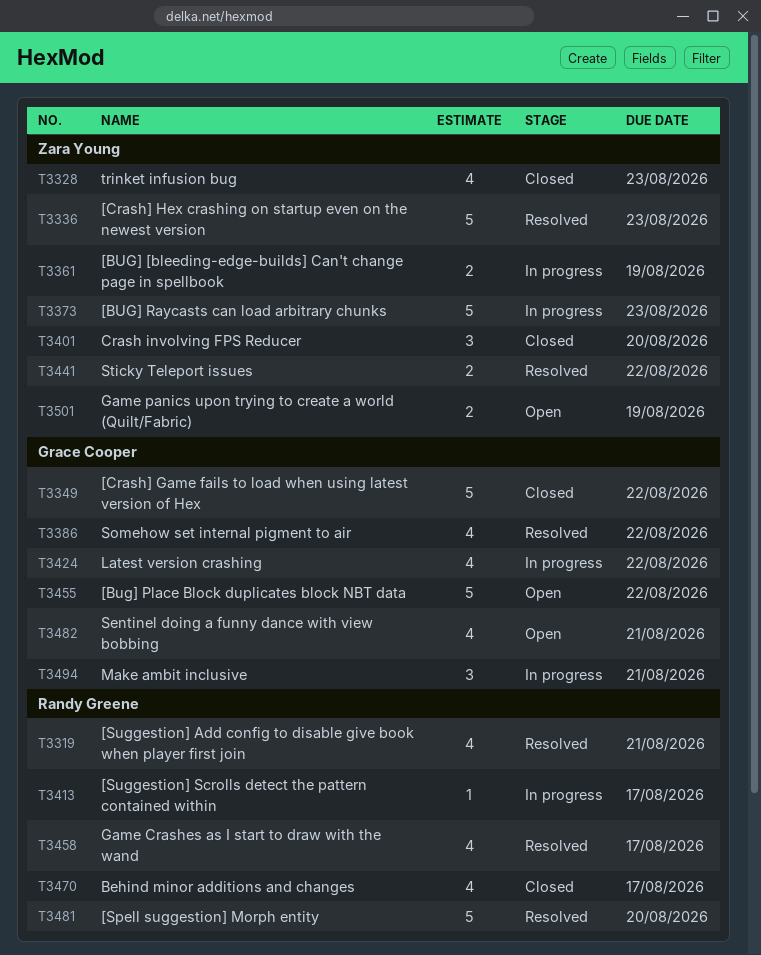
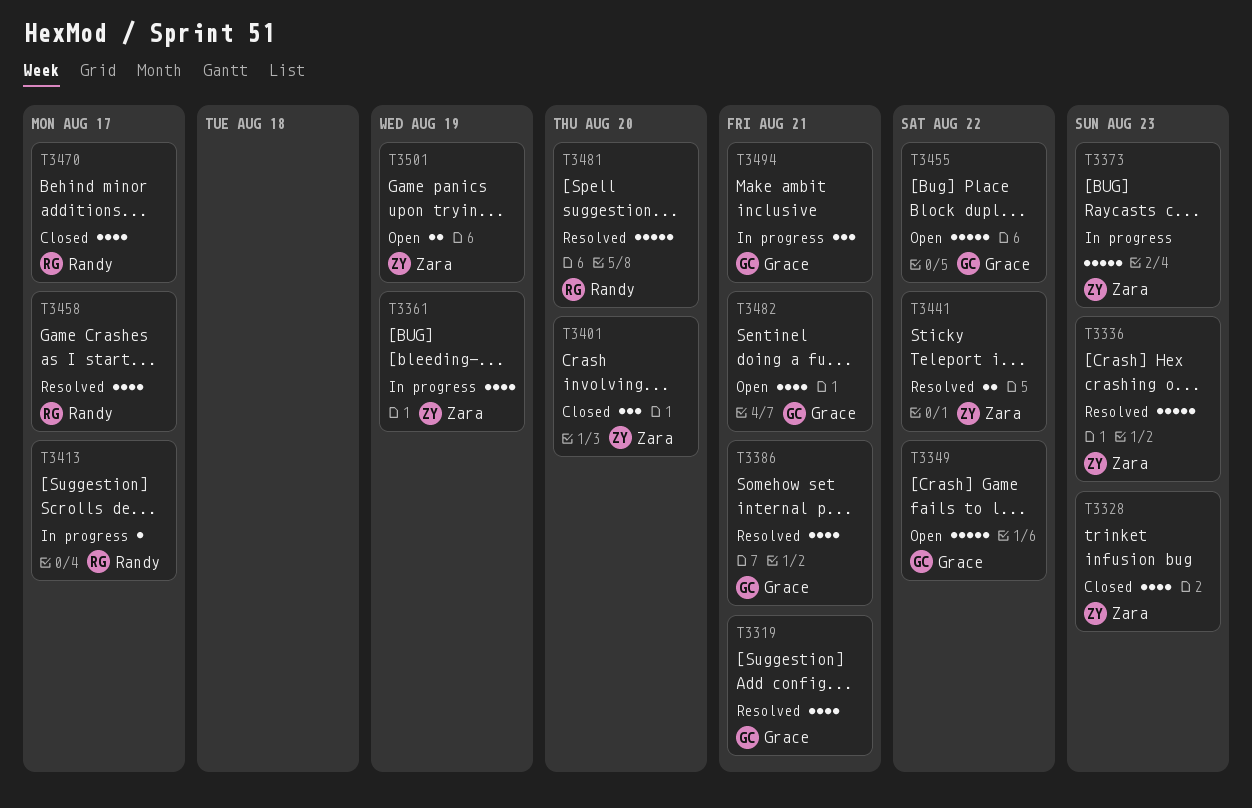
T3319, owner: Randy Greene -> Grace Cooper
T3349, status: Closed -> Open
T3361, estimate: 2 -> 4
T3386, due: Aug 22 -> Aug 21
T3424: present -> none

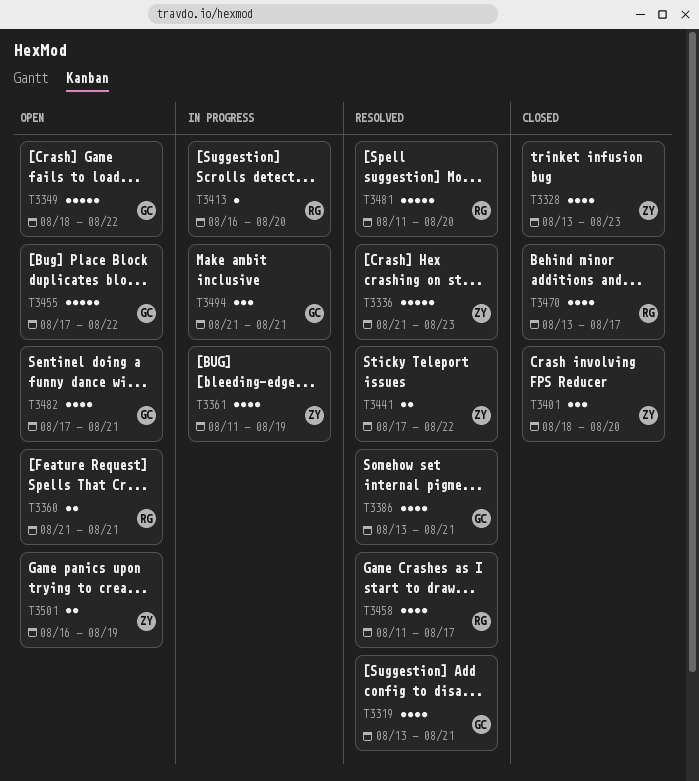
T3360: none -> present
T3373: present -> none
T3413, due: Aug 17 -> Aug 20

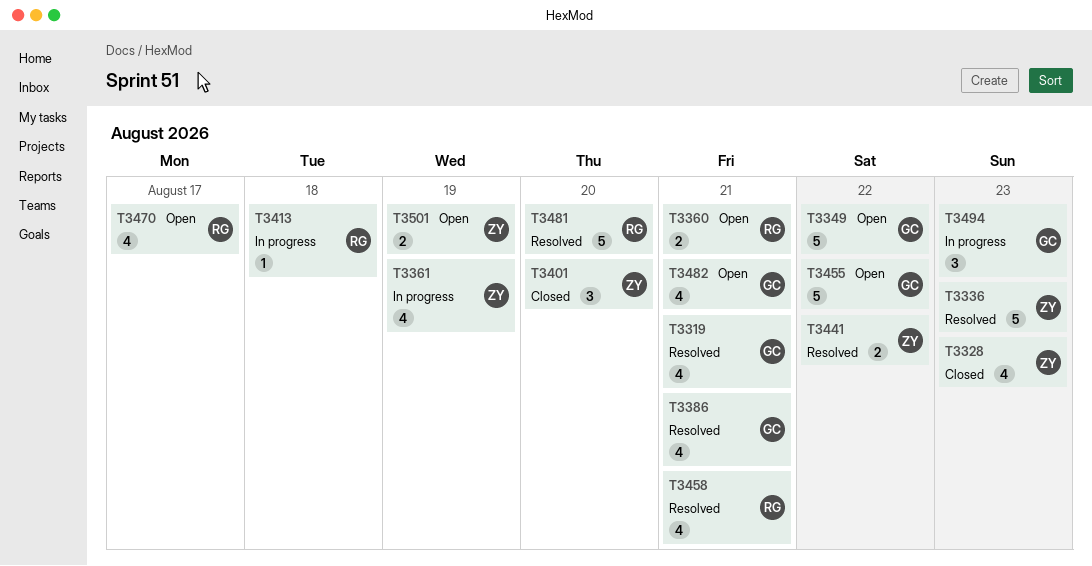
T3413, due: Aug 20 -> Aug 18
T3458, due: Aug 17 -> Aug 21
T3470, status: Closed -> Open
T3494, due: Aug 21 -> Aug 23

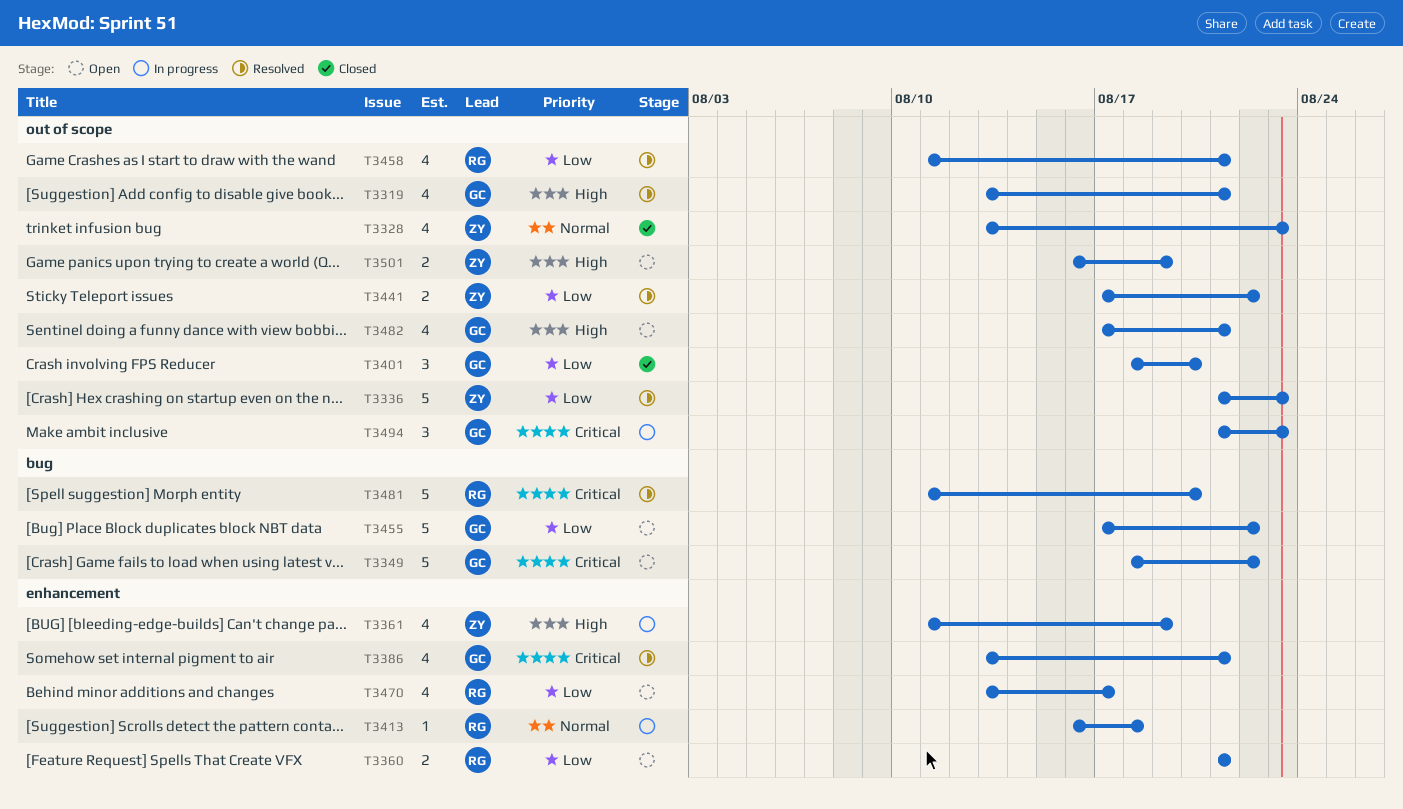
T3401, owner: ZY -> GC

